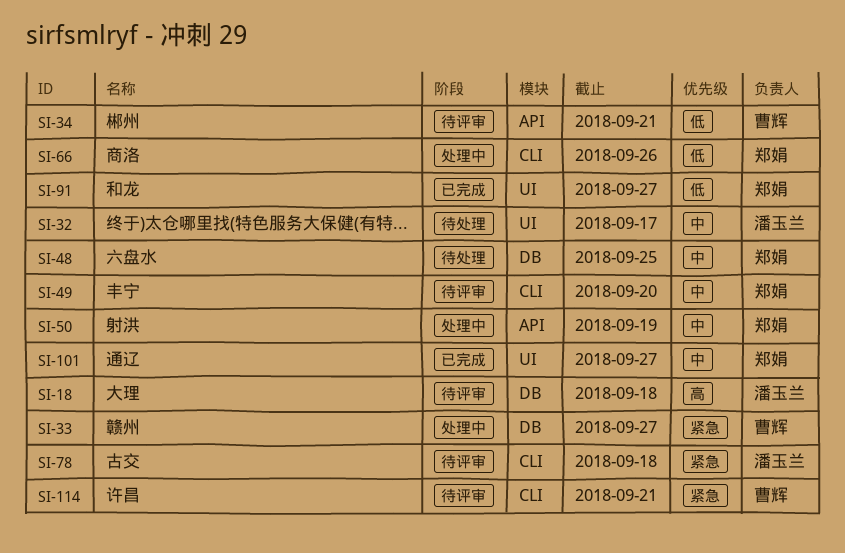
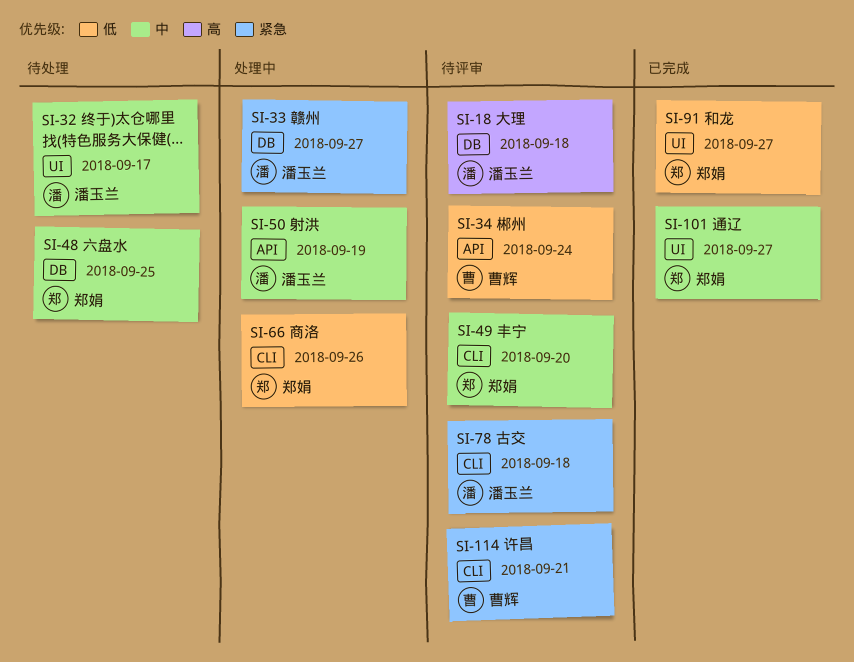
SI-33, owner: 曹辉 -> 潘玉兰
SI-34, due: Sep 21 -> Sep 24
SI-50, owner: 郑娟 -> 潘玉兰

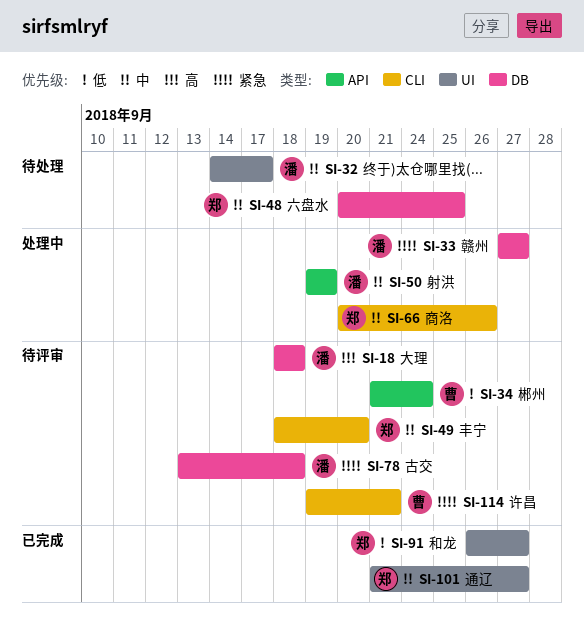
SI-66, priority: 低 -> 中
SI-78, label: CLI -> DB

